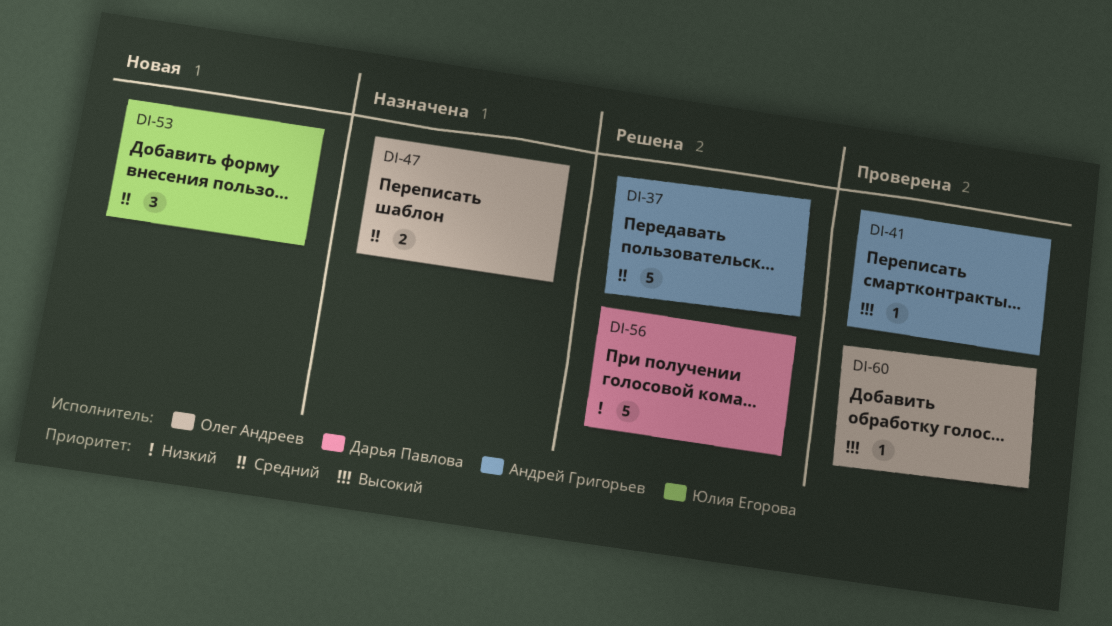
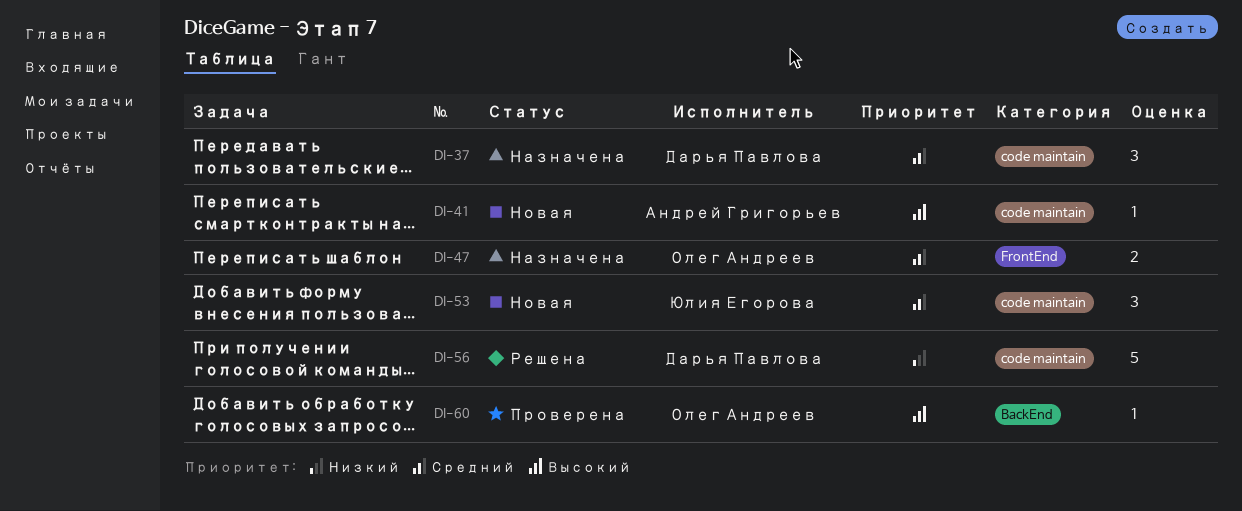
DI-37, status: Решена -> Назначена
DI-37, owner: Андрей Григорьев -> Дарья Павлова
DI-37, estimate: 5 -> 3
DI-41, status: Проверена -> Новая

